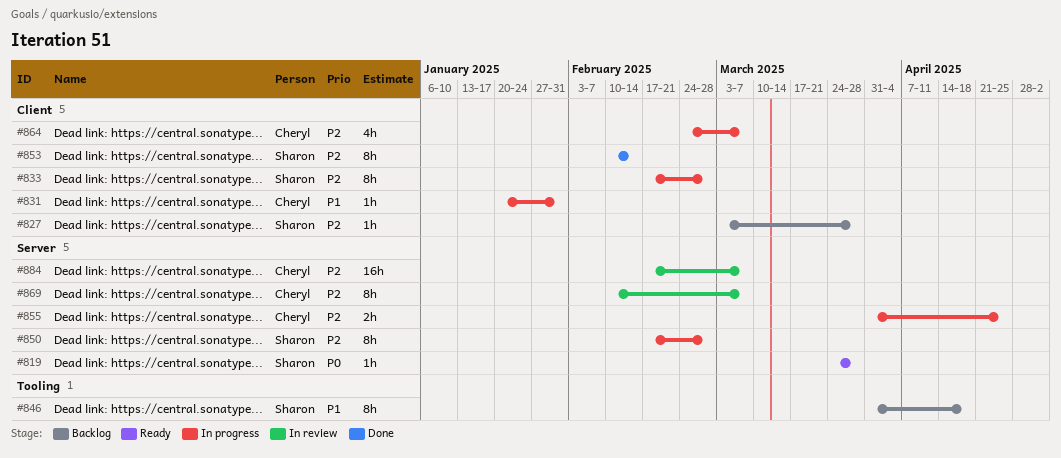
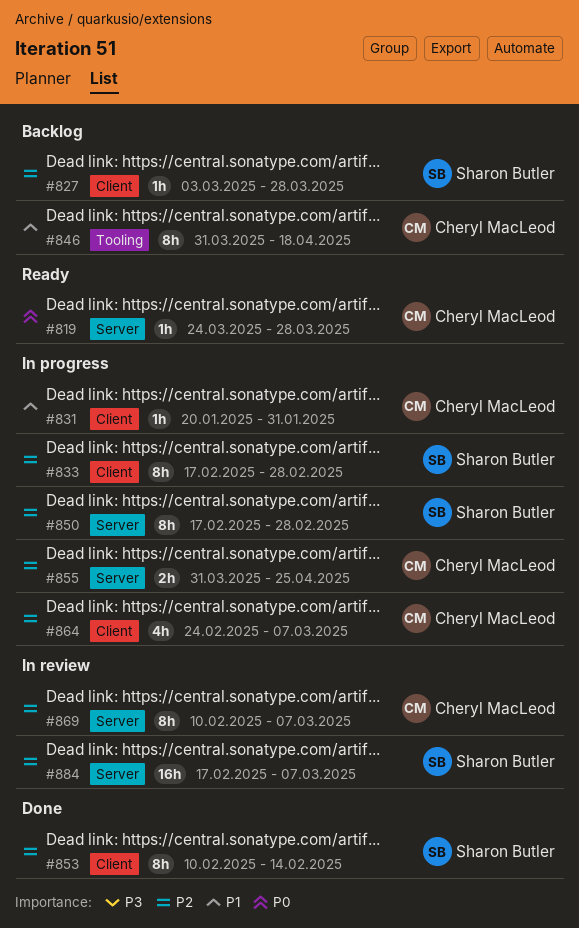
#819, owner: Sharon Butler -> Cheryl MacLeod
#846, owner: Sharon Butler -> Cheryl MacLeod
#884, owner: Cheryl MacLeod -> Sharon Butler

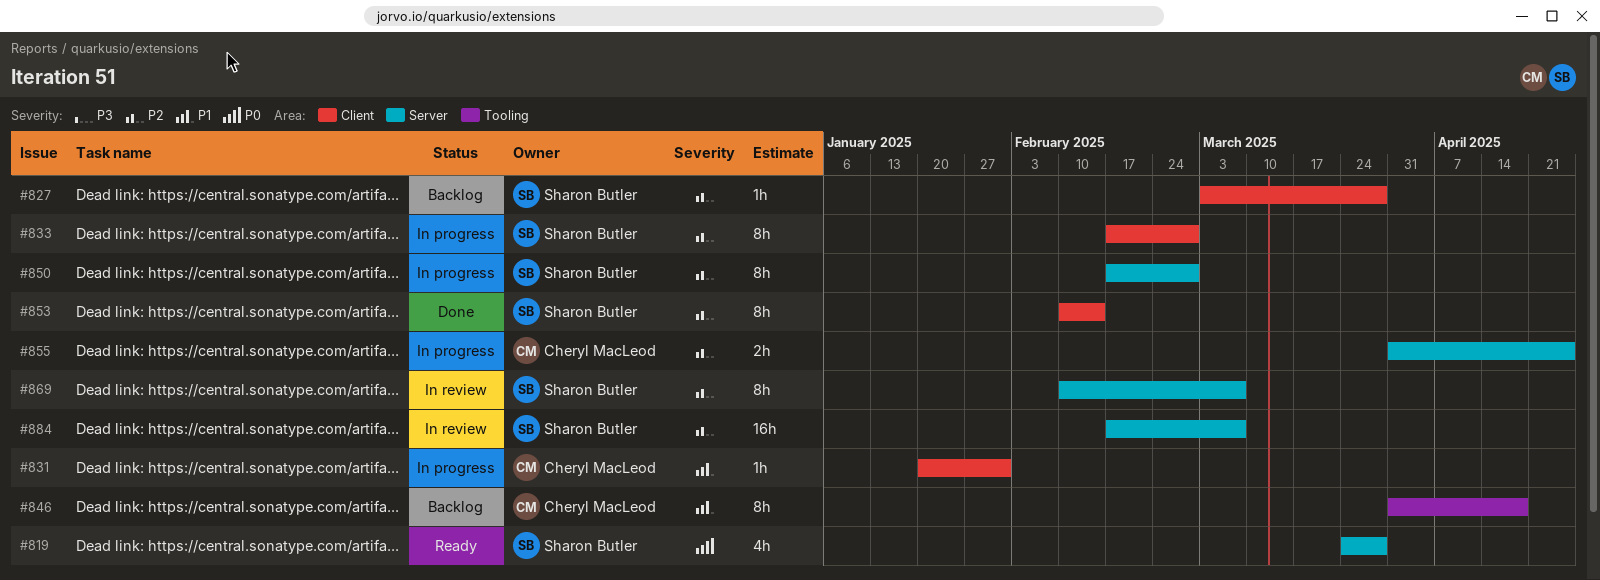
#819, owner: Cheryl MacLeod -> Sharon Butler
#819, estimate: 1h -> 4h
#864: present -> none
#869, owner: Cheryl MacLeod -> Sharon Butler

